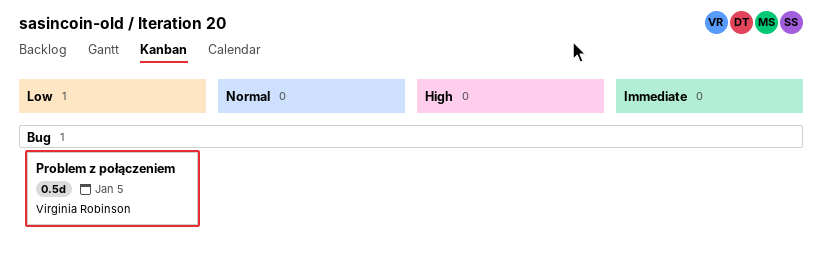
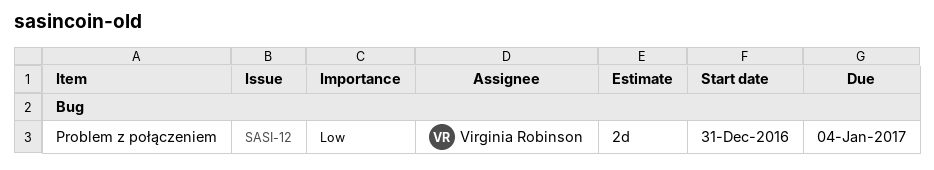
Problem z połączeniem, estimate: 0.5d -> 2d
Problem z połączeniem, due: Jan 5 -> Jan 4

